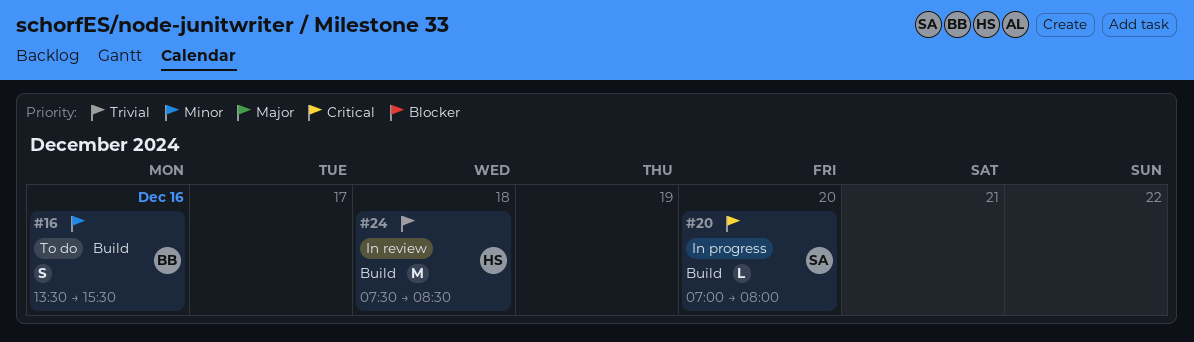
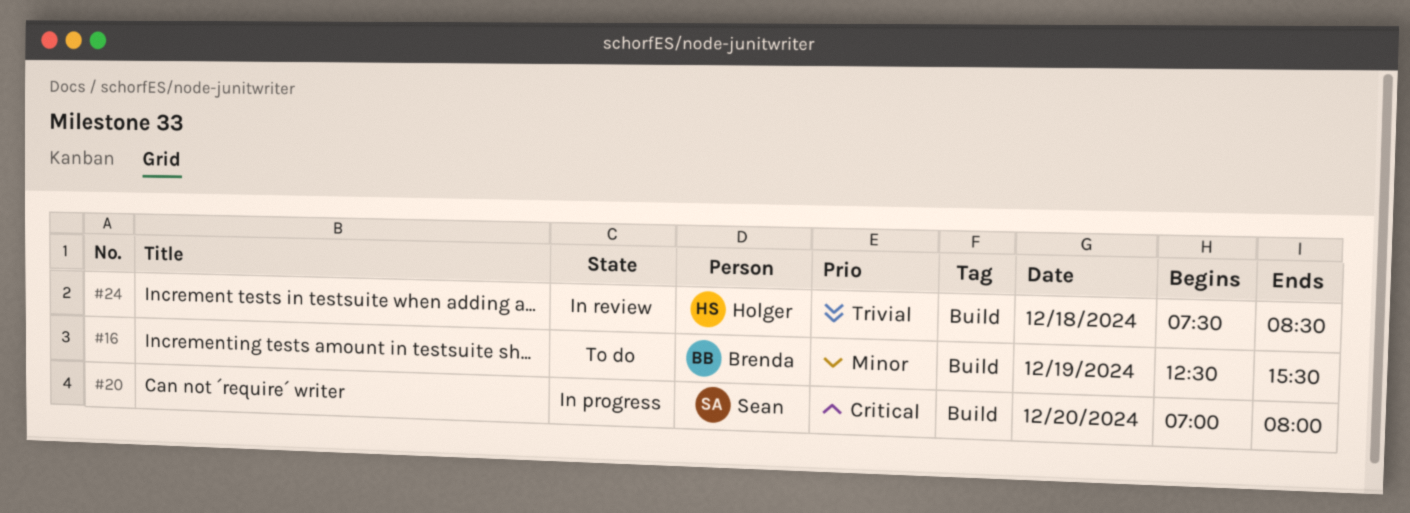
#16, day: Dec 16 -> Dec 19
#16, begins: 13:30 -> 12:30

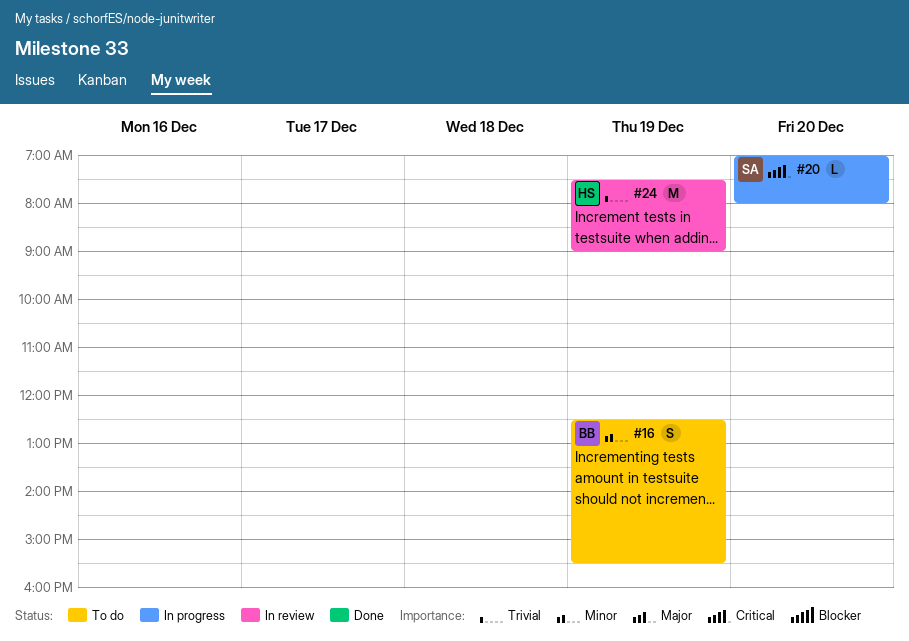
#24, day: Dec 18 -> Dec 19
#24, ends: 08:30 -> 09:00

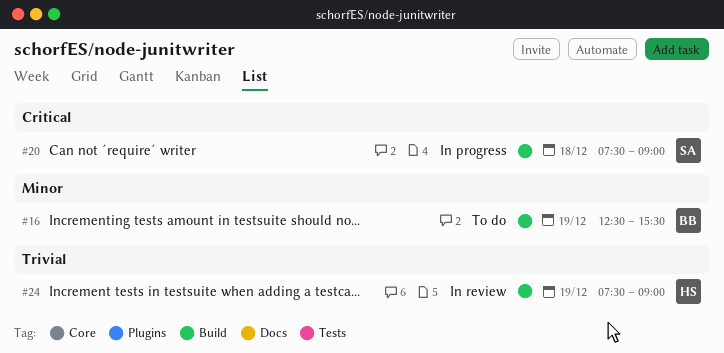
#20, day: Dec 20 -> Dec 18
#20, begins: 07:00 -> 07:30
#20, ends: 08:00 -> 09:00

